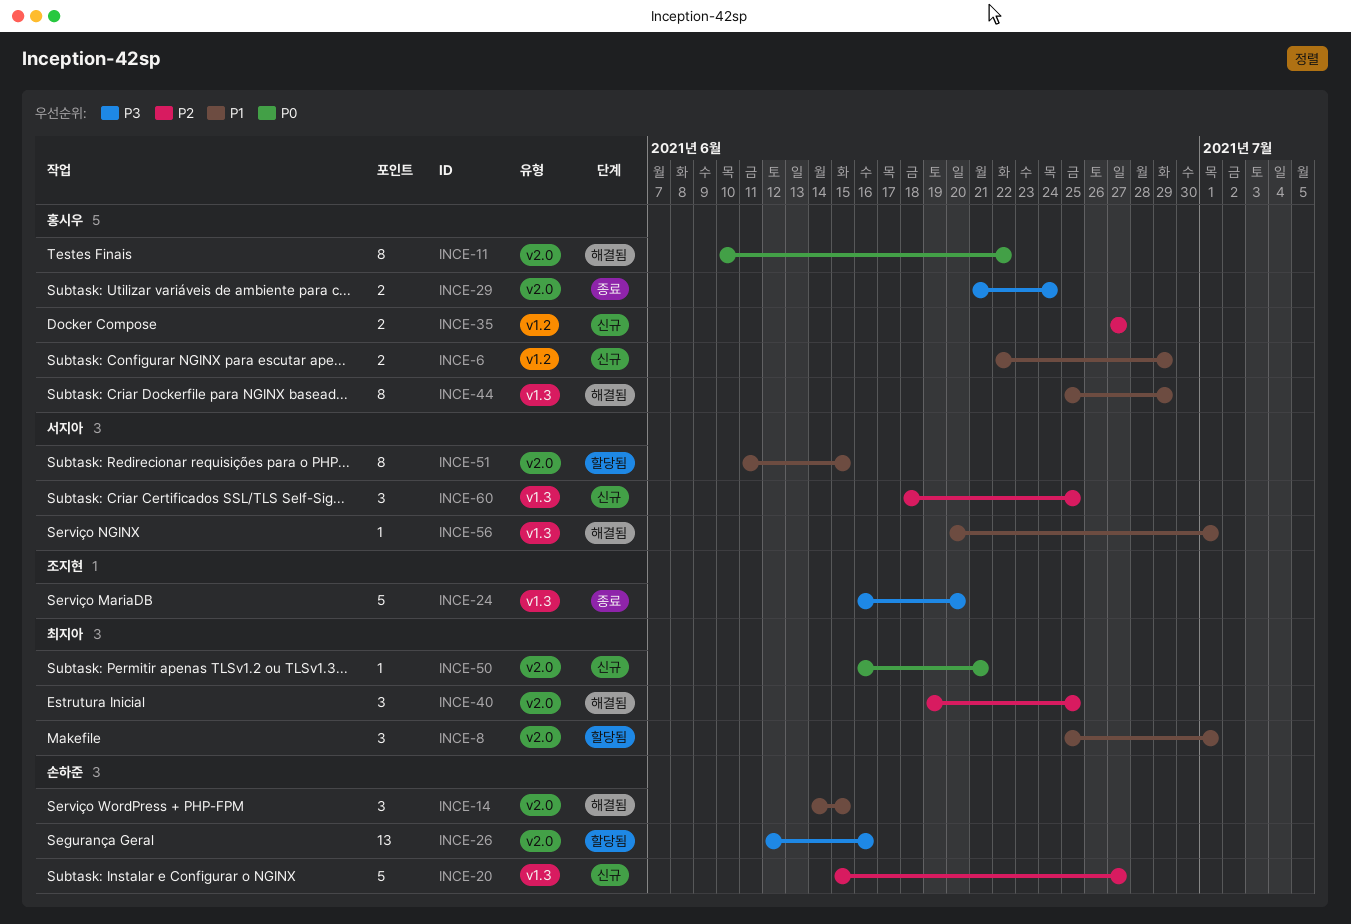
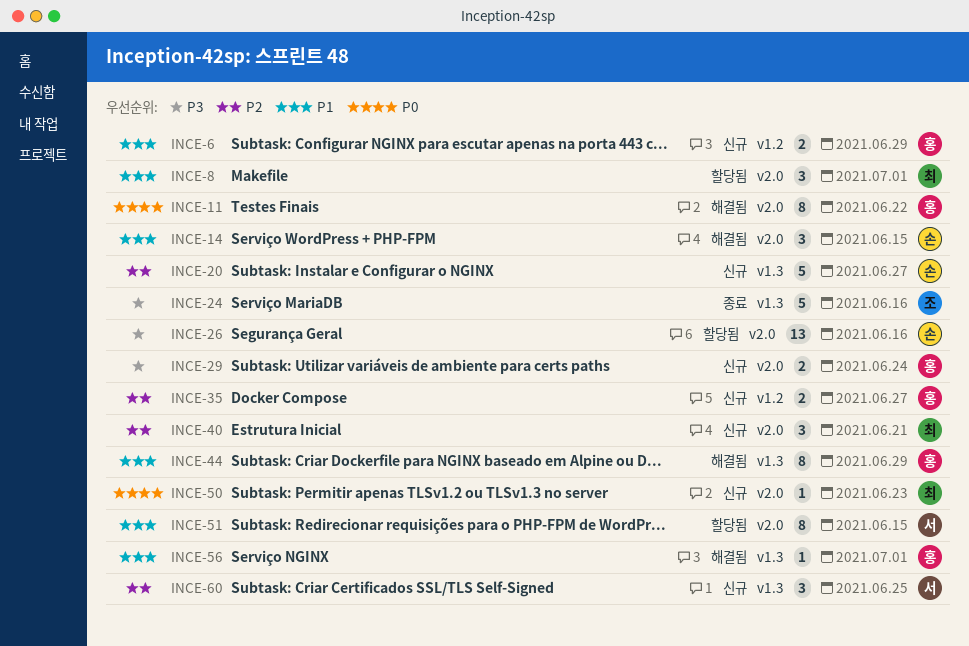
INCE-24, due: Jun 20 -> Jun 16
INCE-29, status: 종료 -> 신규
INCE-40, status: 해결됨 -> 신규
INCE-40, due: Jun 25 -> Jun 21
INCE-50, due: Jun 21 -> Jun 23
INCE-56, owner: 서지아 -> 홍시우

